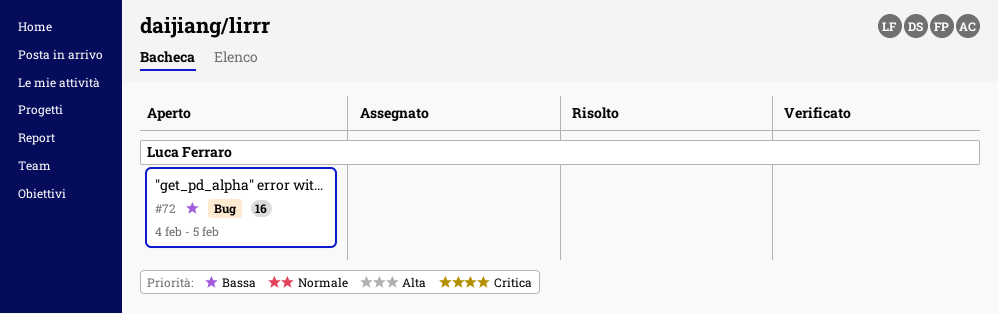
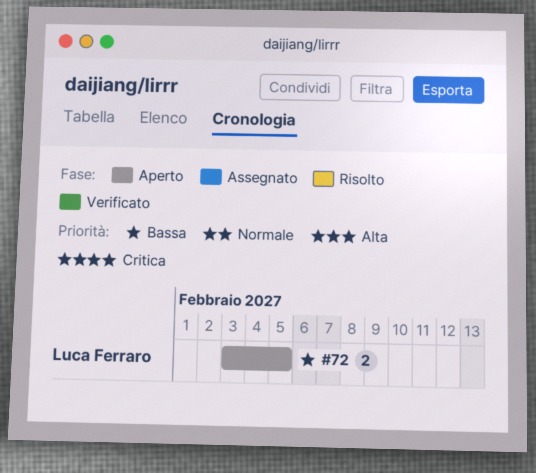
#72, estimate: 16 -> 2
#72, start: Feb 4 -> Feb 3

